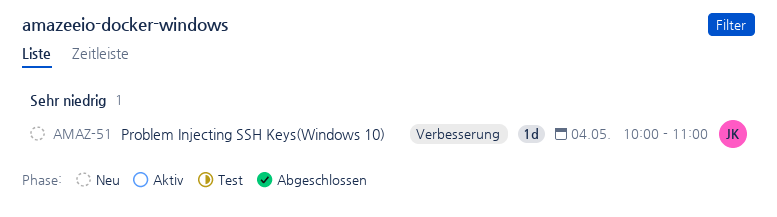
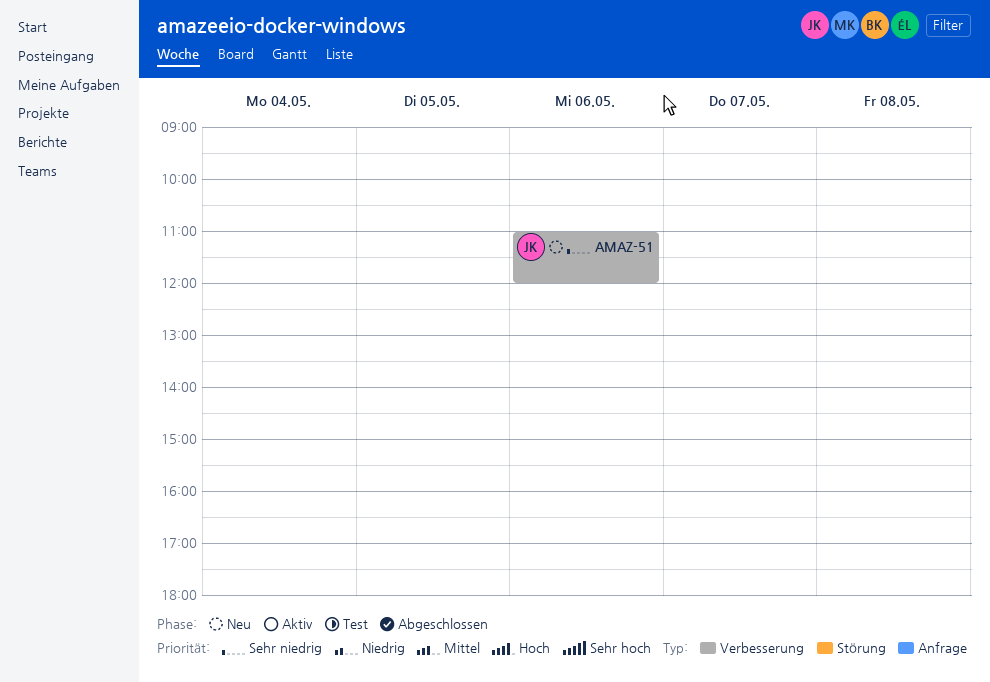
AMAZ-51, day: May 4 -> May 6
AMAZ-51, begins: 10:00 -> 11:00
AMAZ-51, ends: 11:00 -> 12:00

